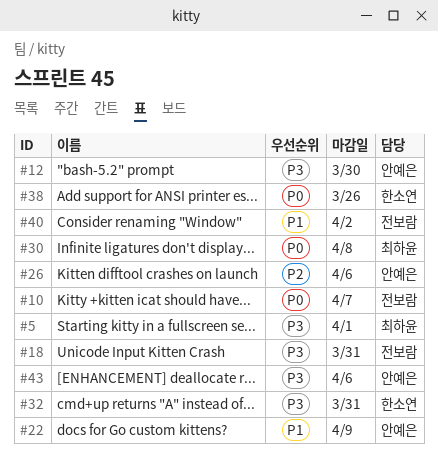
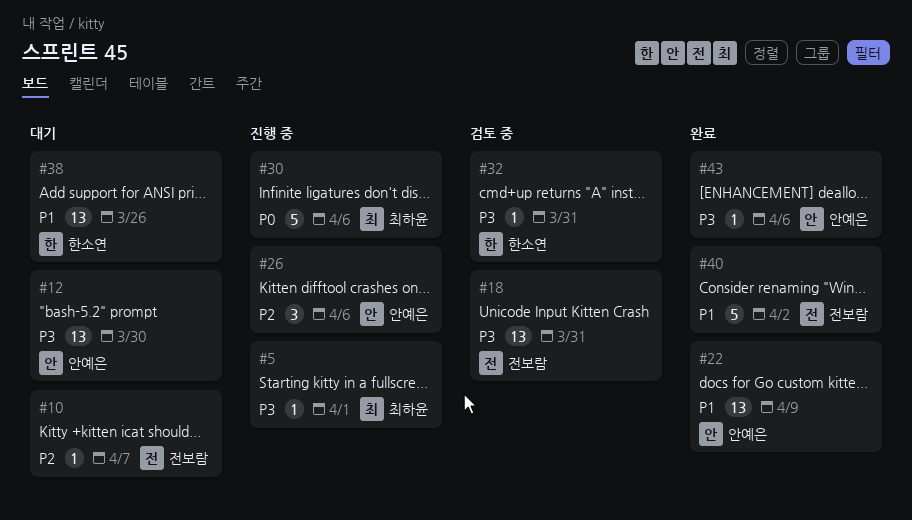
#10, priority: P0 -> P2
#30, due: Apr 8 -> Apr 6
#38, priority: P0 -> P1

